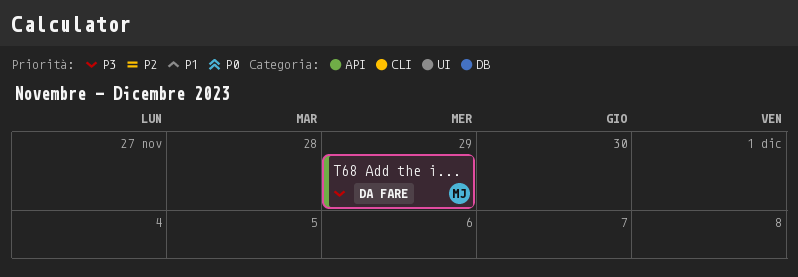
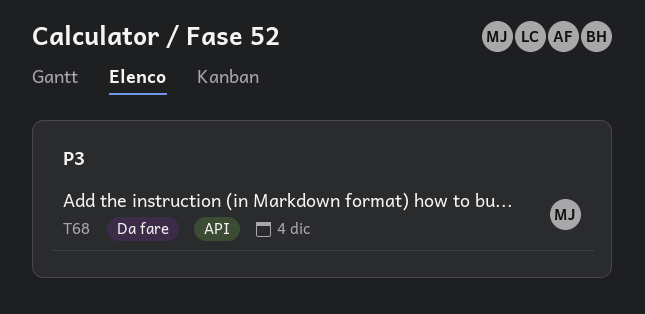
T68, due: Nov 29 -> Dec 4

